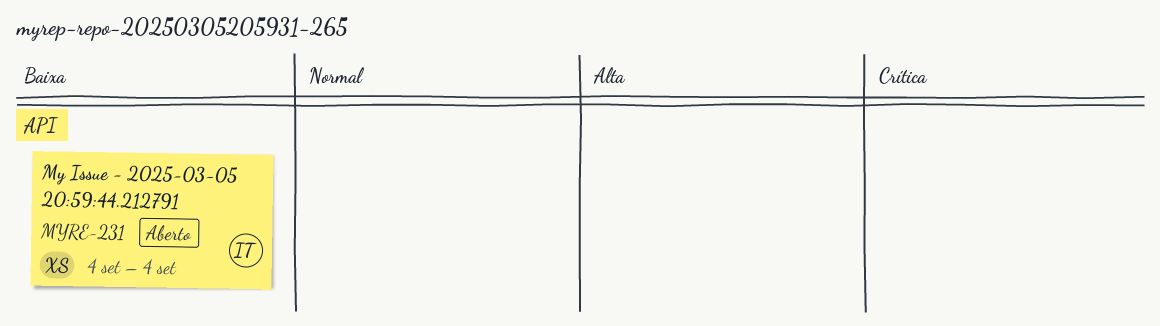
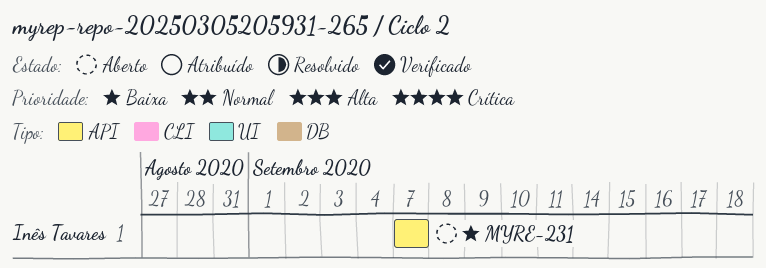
MYRE-231, start: Sep 4 -> Sep 7
MYRE-231, due: Sep 4 -> Sep 7

